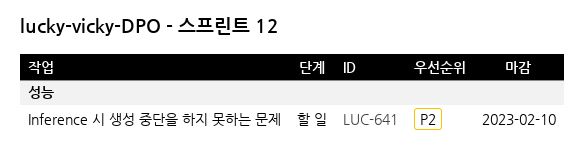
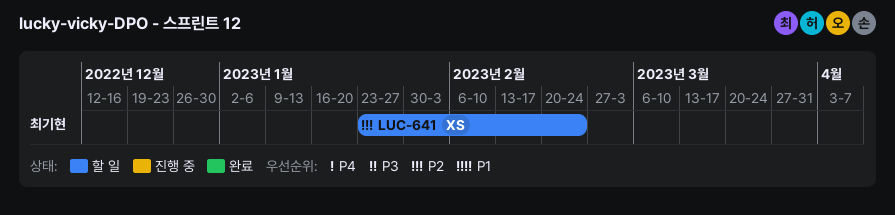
LUC-641, due: Feb 10 -> Feb 24

